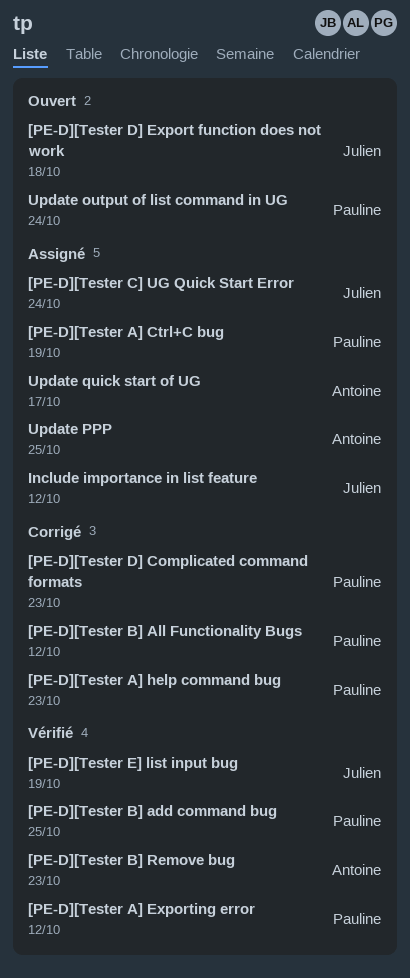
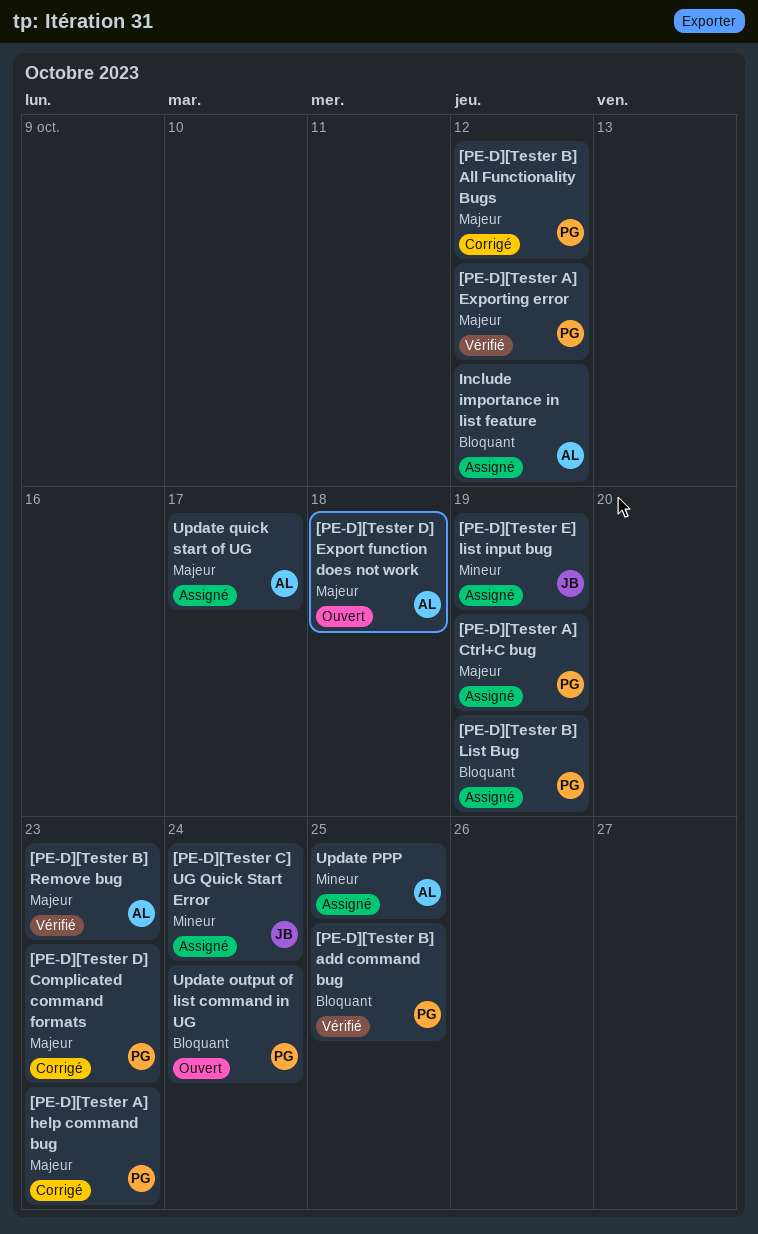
[PE-D][Tester B] List Bug: none -> present
[PE-D][Tester D] Export function does not work, owner: Julien -> Antoine
[PE-D][Tester E] list input bug, status: Vérifié -> Assigné
Include importance in list feature, owner: Julien -> Antoine

